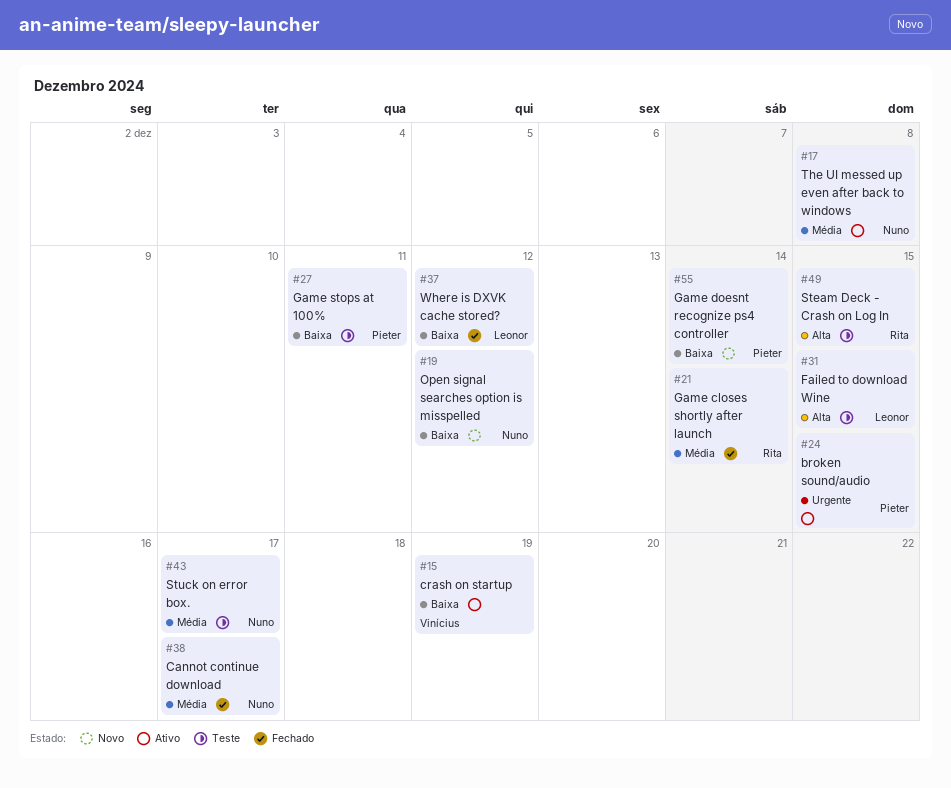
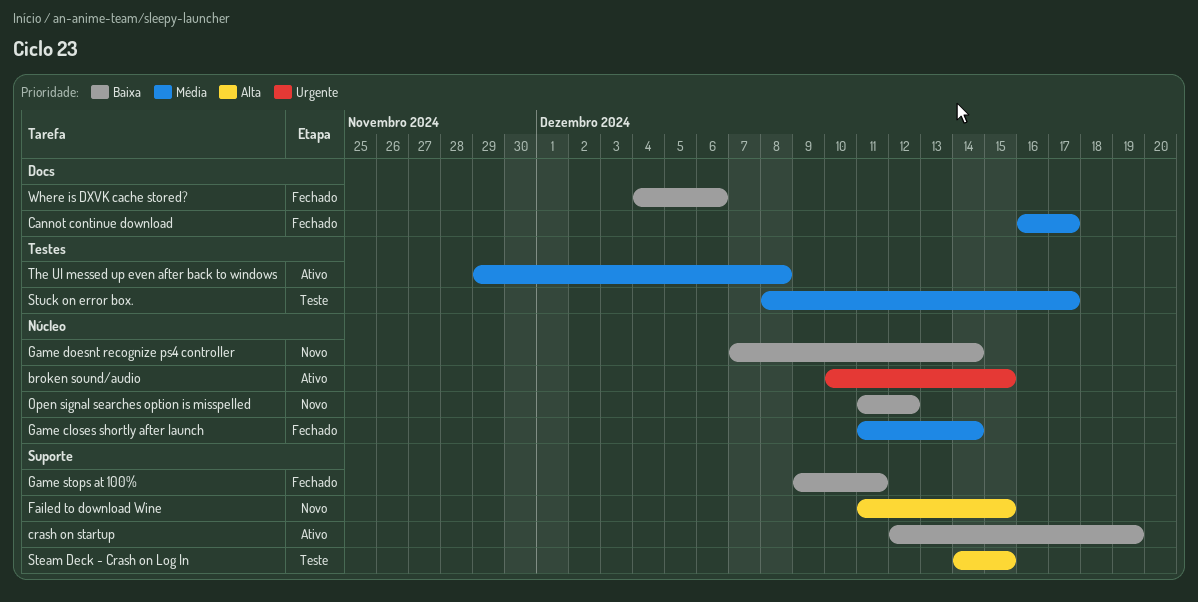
Failed to download Wine, status: Teste -> Novo
Game stops at 100%, status: Teste -> Fechado
Where is DXVK cache stored?, due: Dec 12 -> Dec 6

